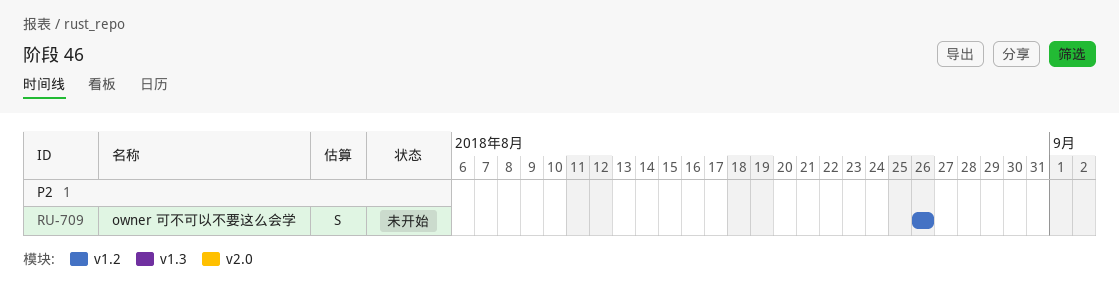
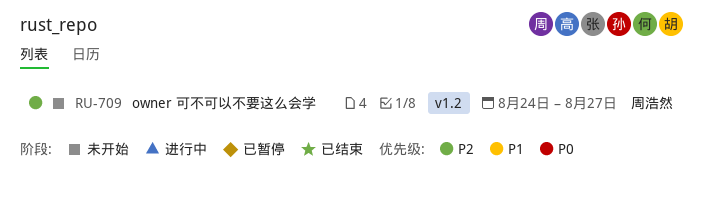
RU-709, start: Aug 26 -> Aug 24
RU-709, due: Aug 26 -> Aug 27

